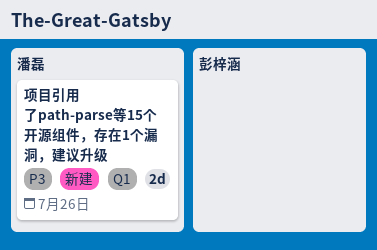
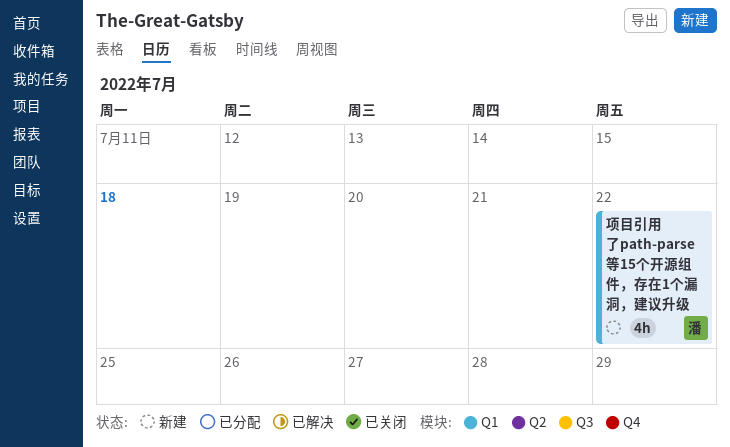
项目引用了path-parse等15个开源组件，存在1个漏洞，建议升级, estimate: 2d -> 4h
项目引用了path-parse等15个开源组件，存在1个漏洞，建议升级, due: Jul 26 -> Jul 22

